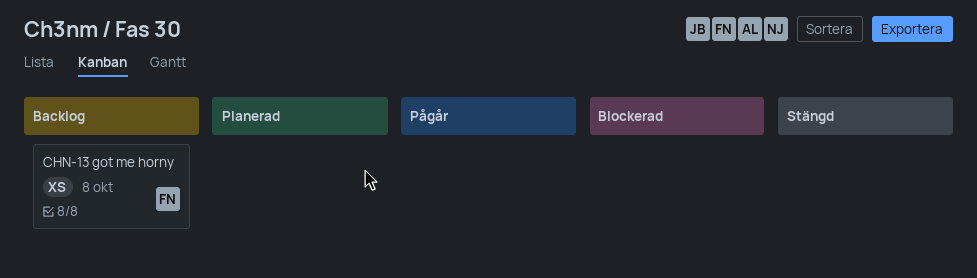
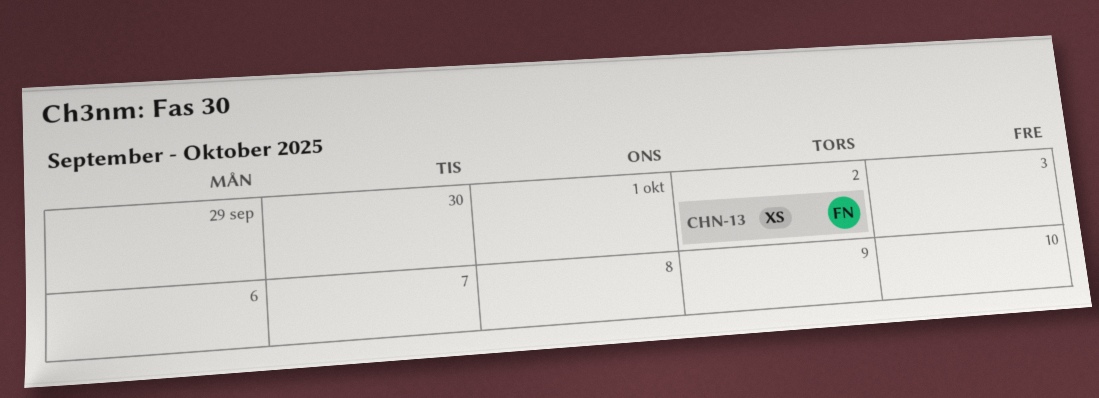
CHN-13, due: Oct 8 -> Oct 2

